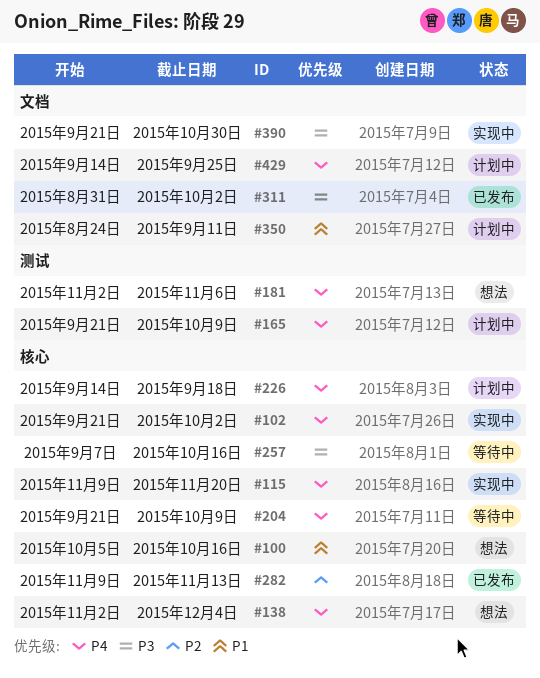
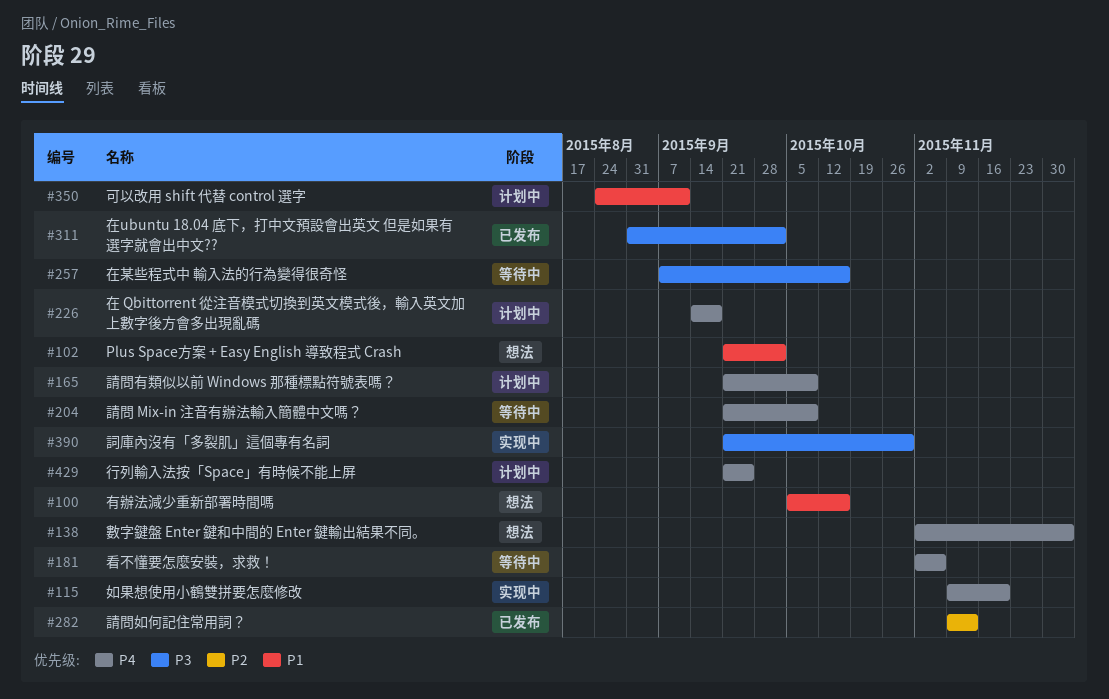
#102, status: 实现中 -> 想法
#102, priority: P4 -> P1
#181, status: 想法 -> 等待中
#429, start: Sep 14 -> Sep 21

